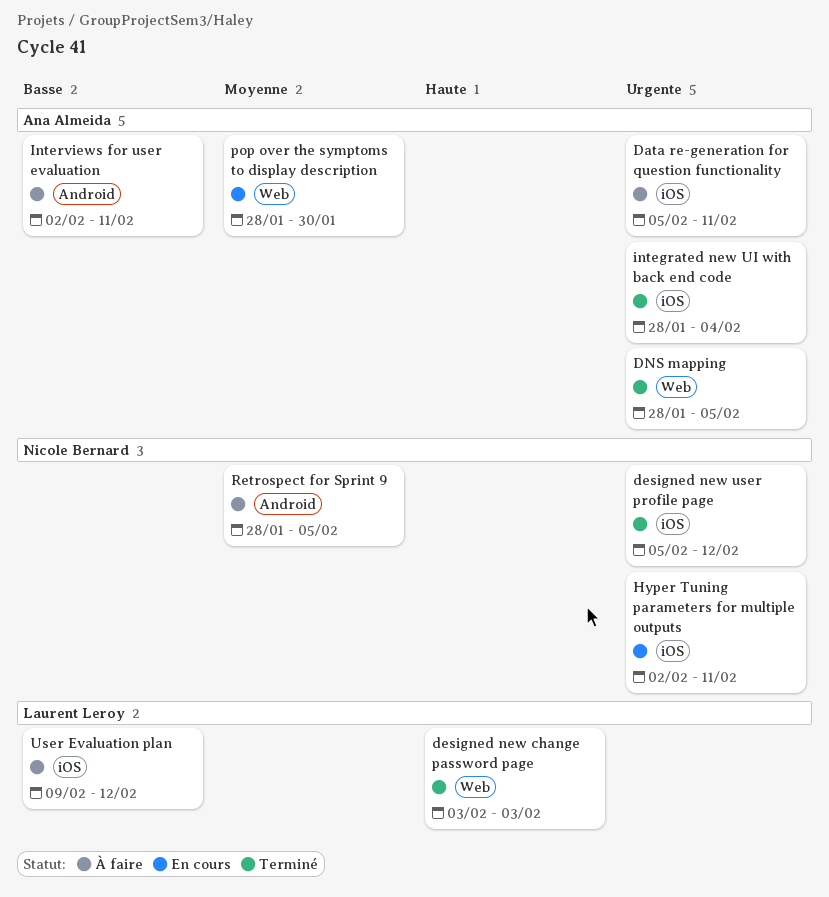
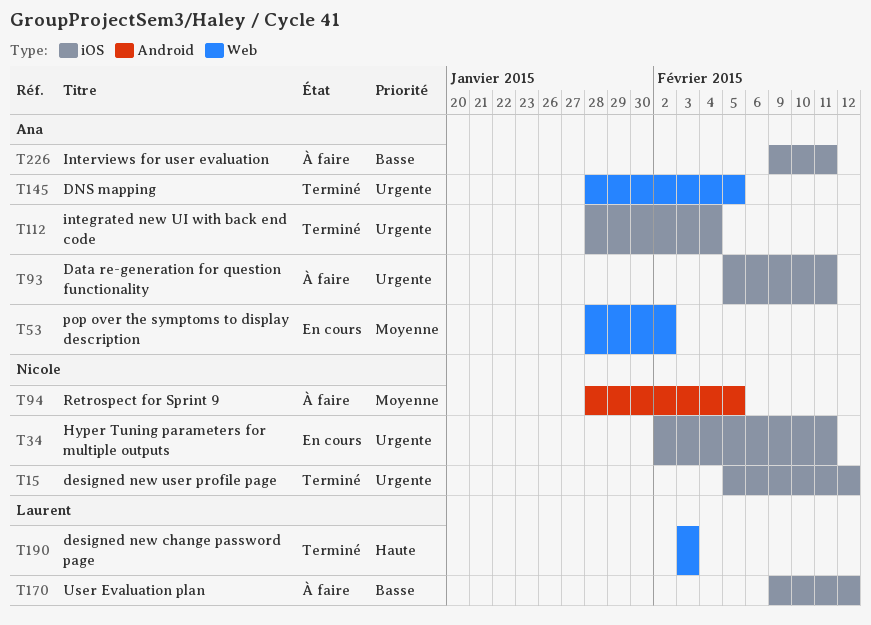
Interviews for user evaluation, label: Android -> iOS
Interviews for user evaluation, start: Feb 2 -> Feb 9
pop over the symptoms to display description, due: Jan 30 -> Feb 2

